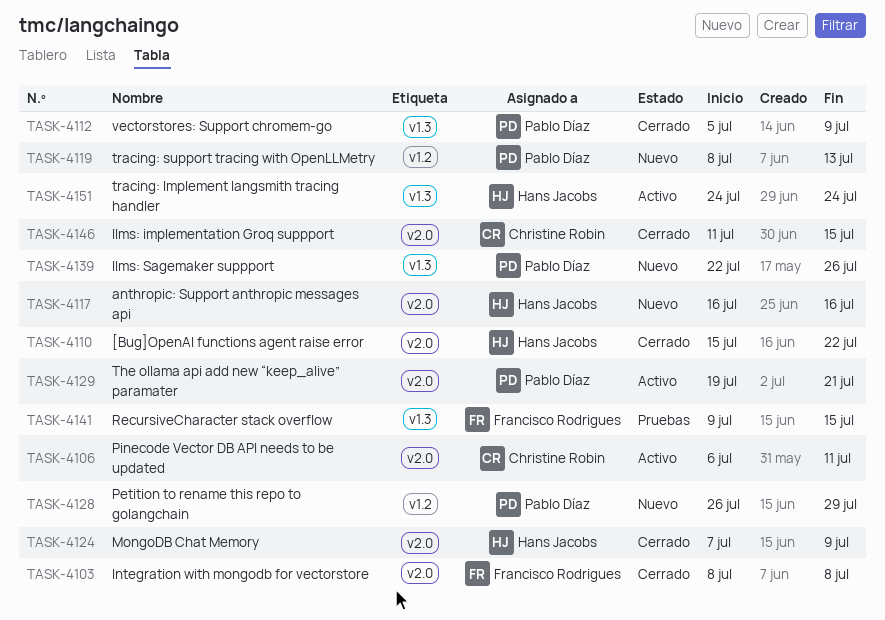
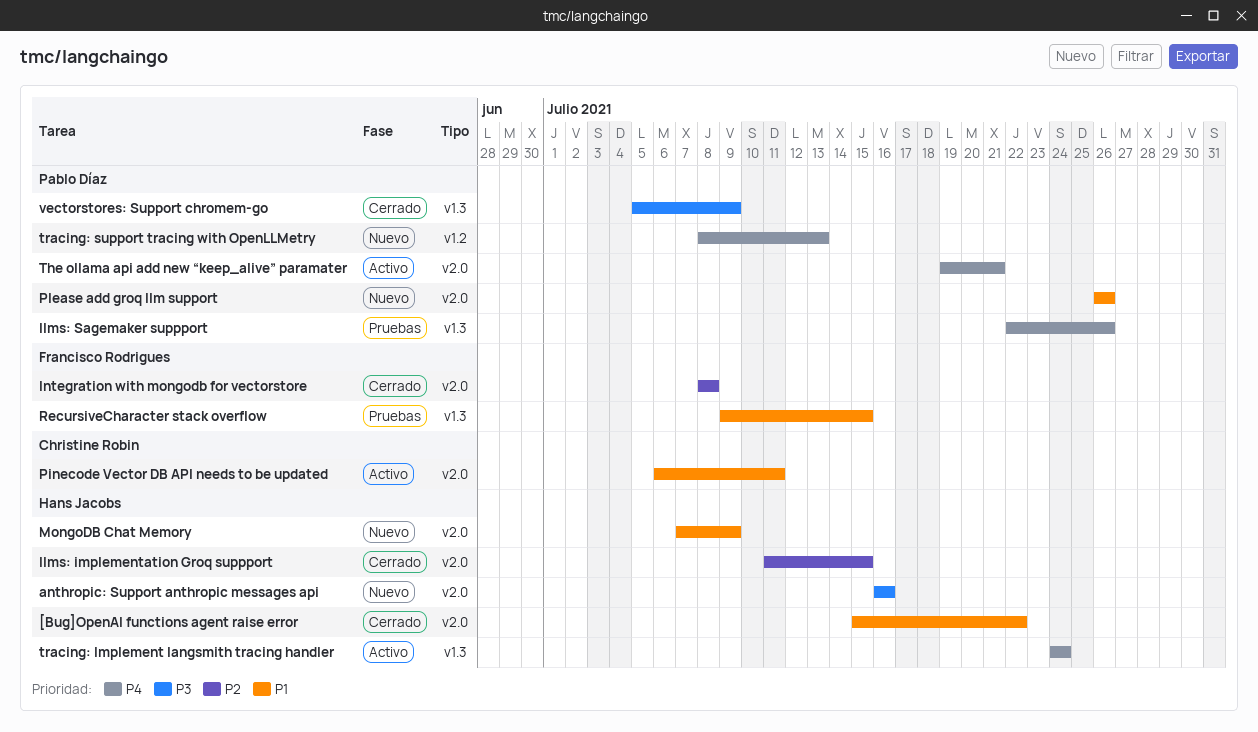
llms: implementation Groq suppport, owner: Christine Robin -> Hans Jacobs
llms: Sagemaker suppport, status: Nuevo -> Pruebas
MongoDB Chat Memory, status: Cerrado -> Nuevo
Petition to rename this repo to golangchain: present -> none
Please add groq llm support: none -> present

